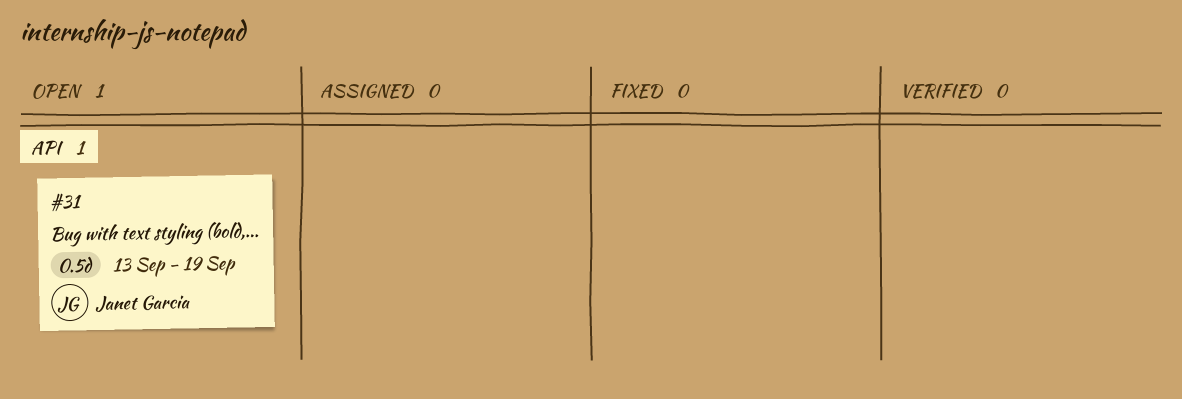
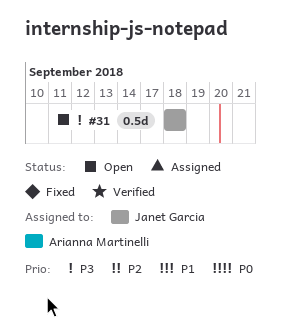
#31, start: Sep 13 -> Sep 18
#31, due: Sep 19 -> Sep 18

